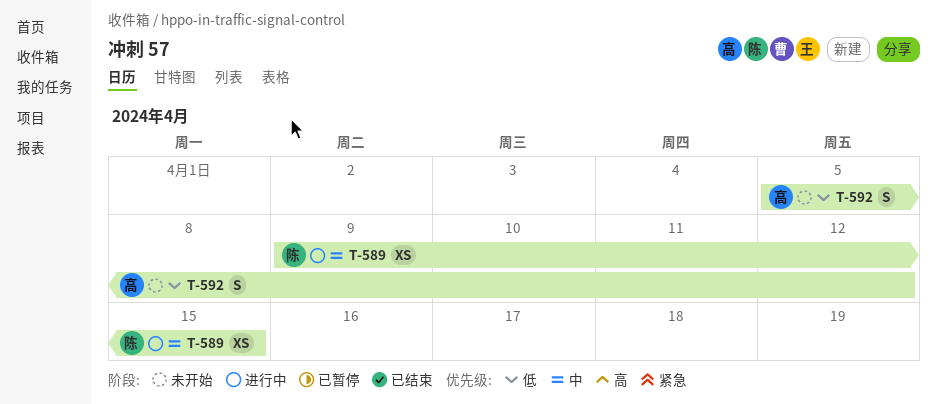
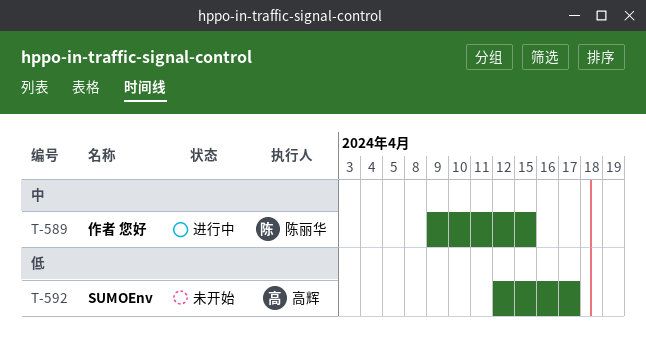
T-592, start: Apr 5 -> Apr 12
T-592, due: Apr 12 -> Apr 17

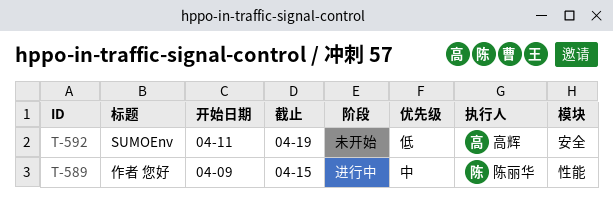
T-592, start: Apr 12 -> Apr 11
T-592, due: Apr 17 -> Apr 19

